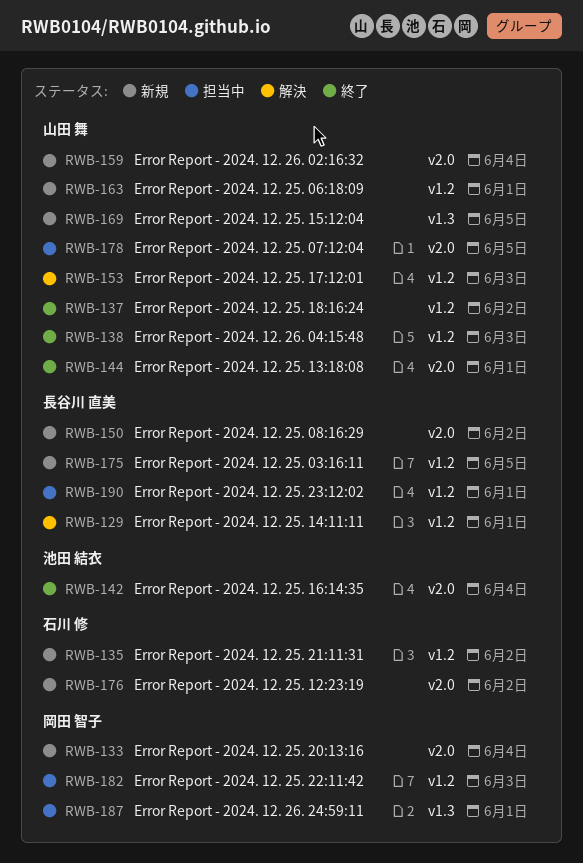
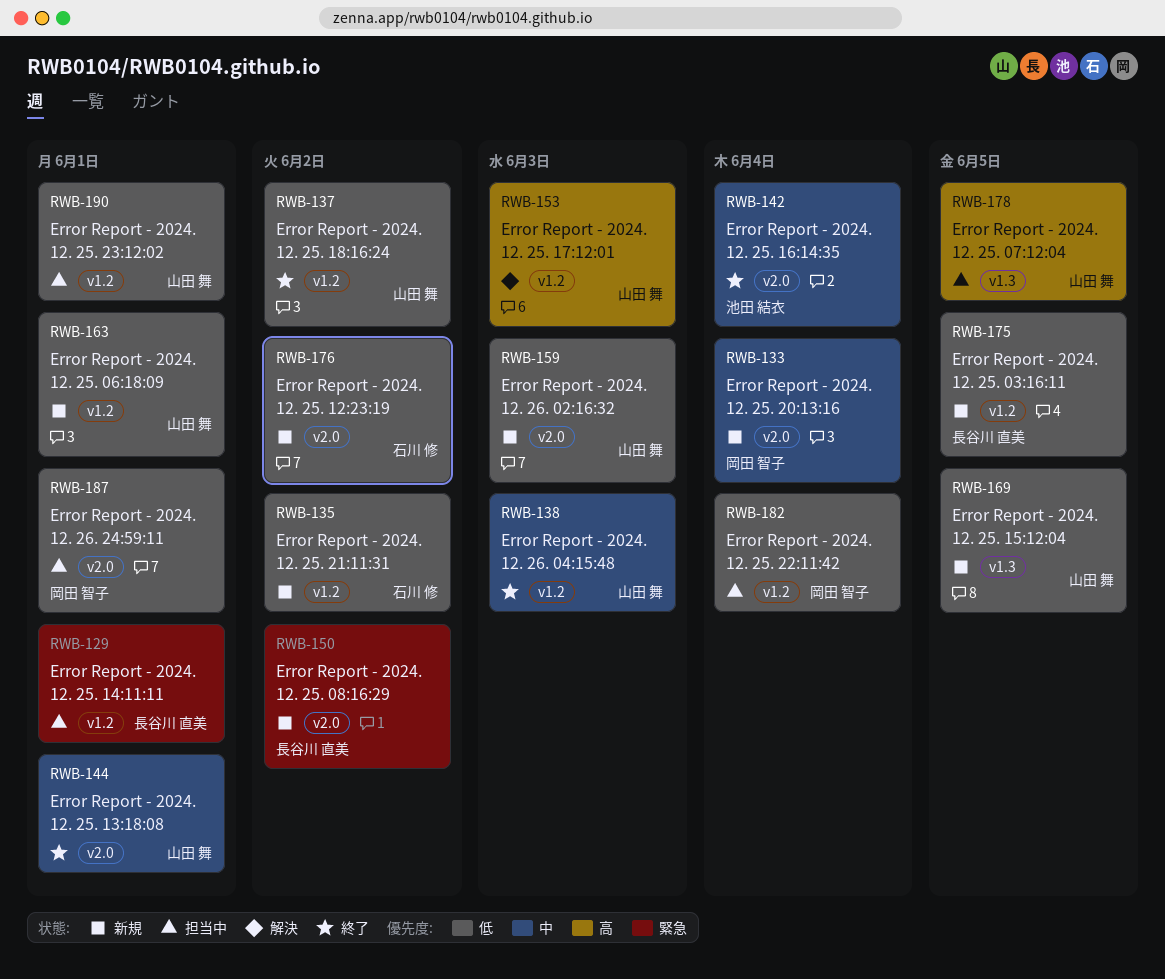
RWB-129, status: 解決 -> 担当中
RWB-159, due: Jun 4 -> Jun 3
RWB-178, label: v2.0 -> v1.3
RWB-182, due: Jun 3 -> Jun 4
RWB-187, label: v1.3 -> v2.0
RWB-190, owner: 長谷川 直美 -> 山田 舞

